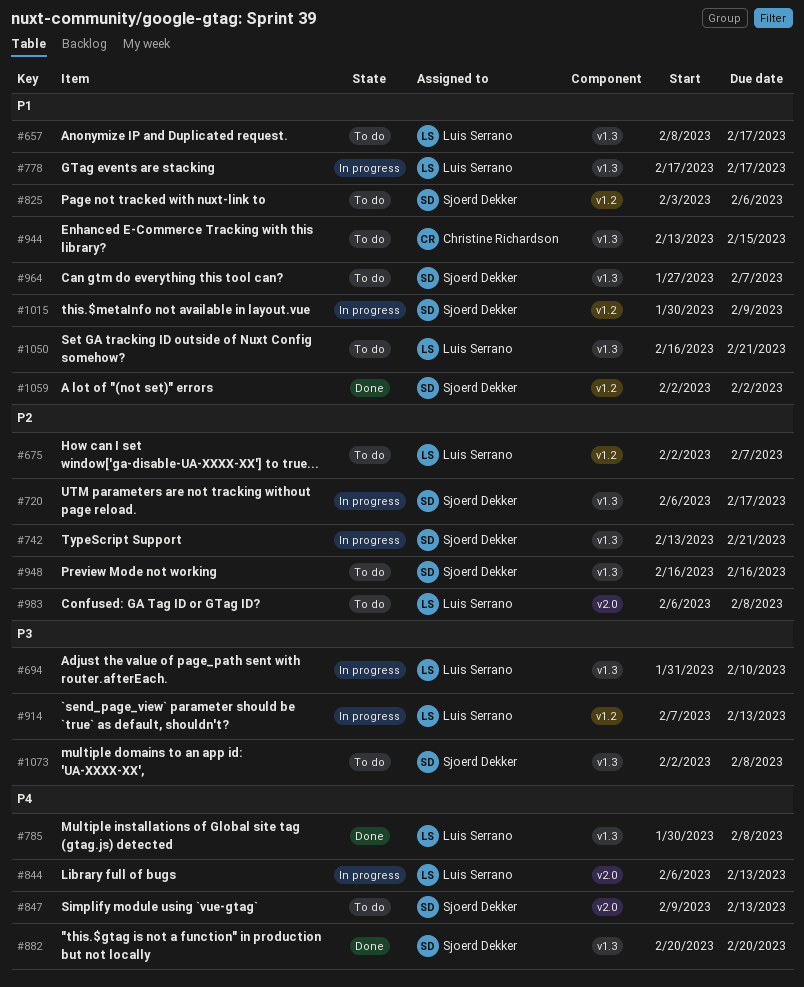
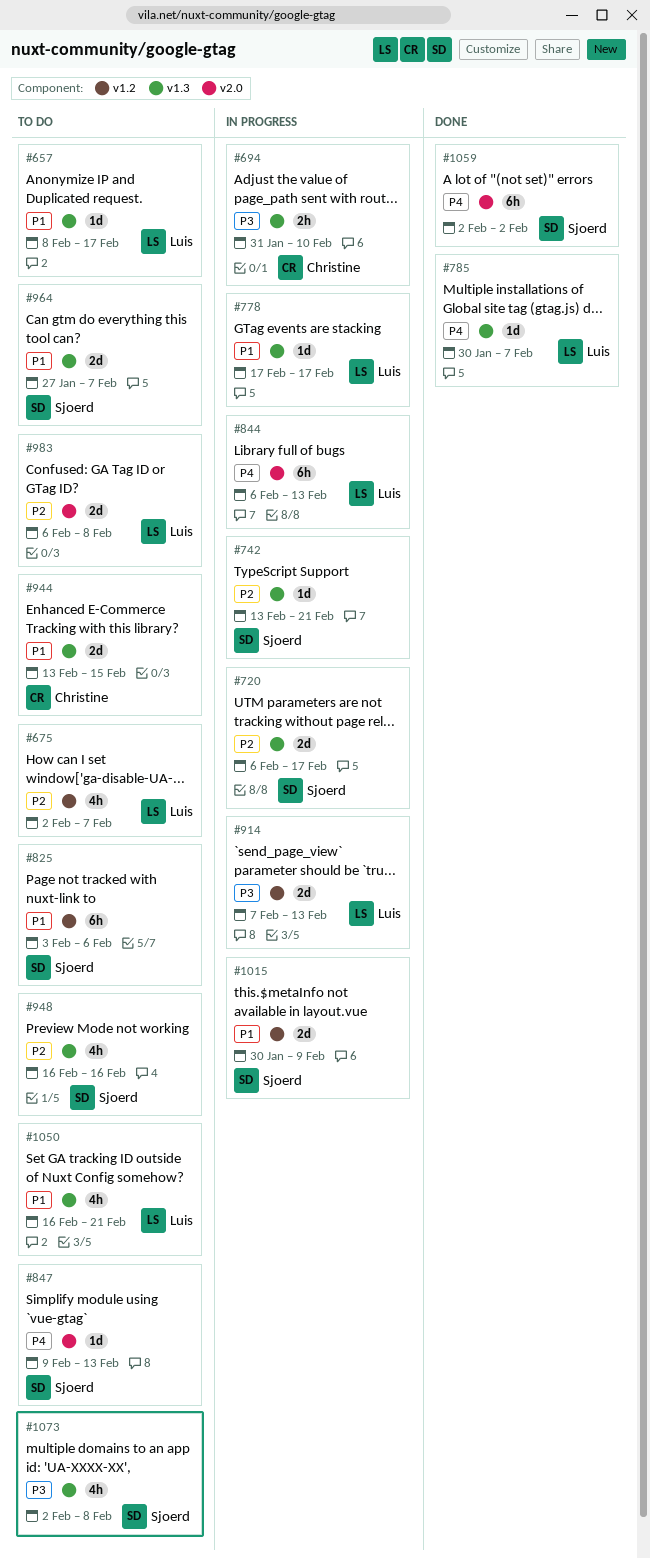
#694, owner: Luis Serrano -> Christine Richardson
#785, due: Feb 8 -> Feb 7
#882: present -> none
#1059, priority: P1 -> P4
#1059, label: v1.2 -> v2.0

